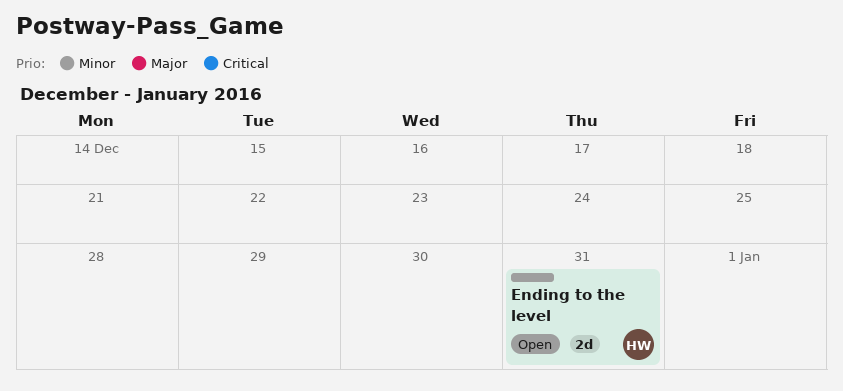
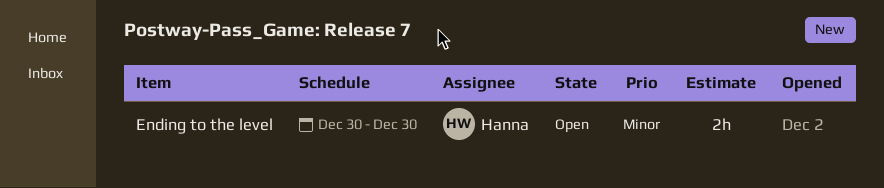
Ending to the level, estimate: 2d -> 2h
Ending to the level, due: Dec 31 -> Dec 30

